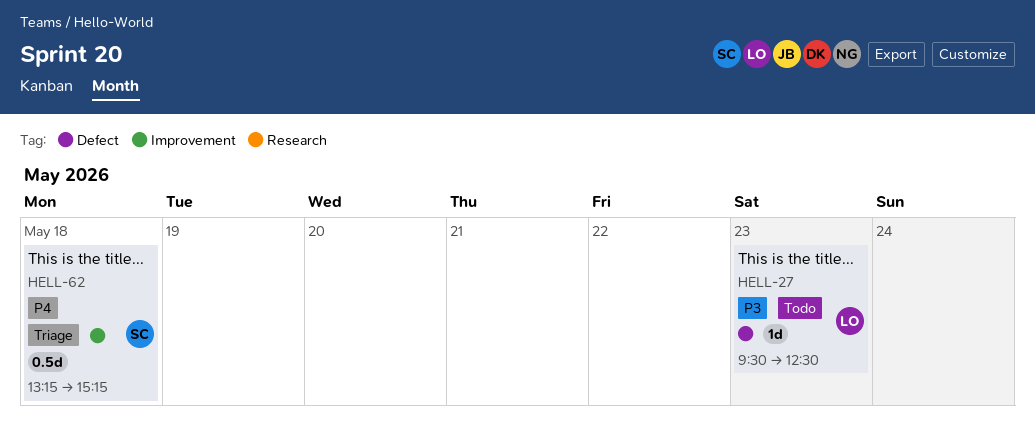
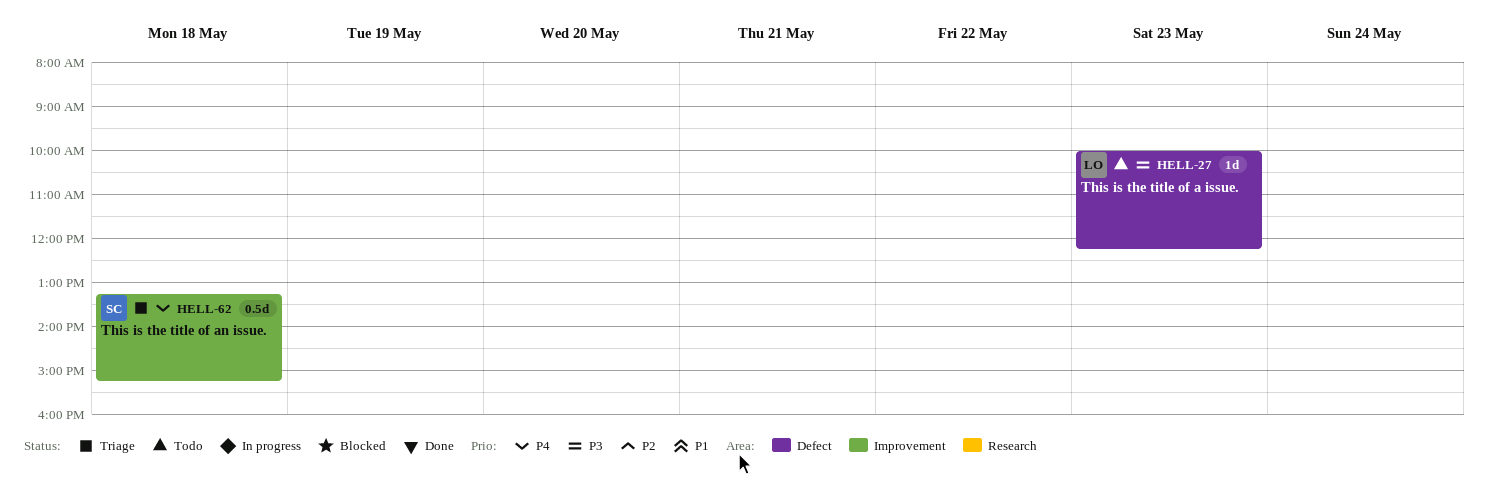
HELL-27, begins: 09:30 -> 10:00
HELL-27, ends: 12:30 -> 12:15

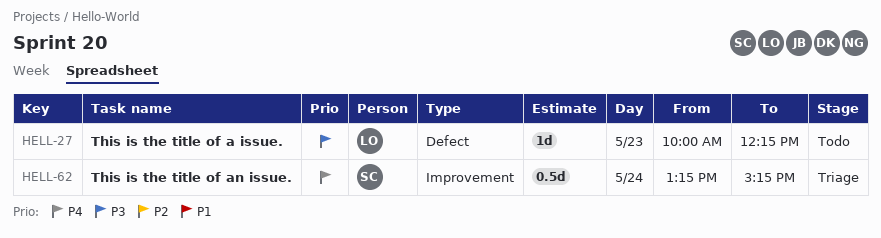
HELL-62, day: May 18 -> May 24

